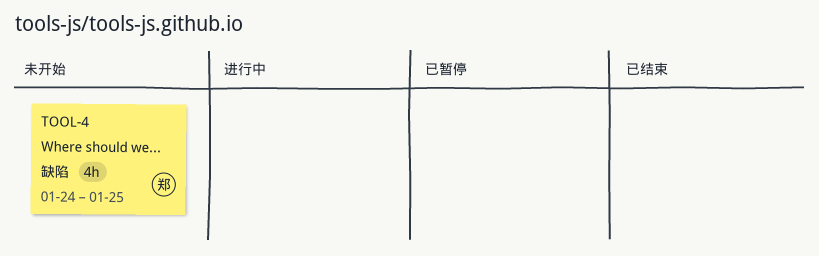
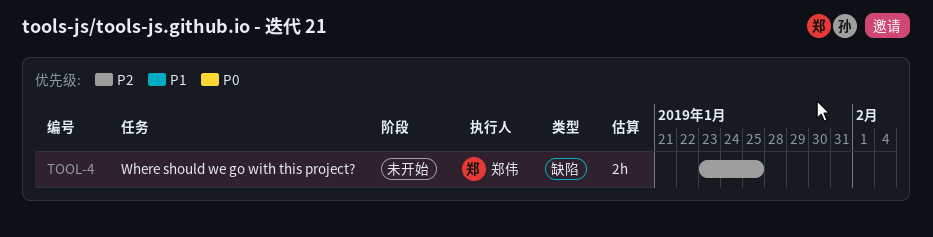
TOOL-4, estimate: 4h -> 2h
TOOL-4, start: Jan 24 -> Jan 23

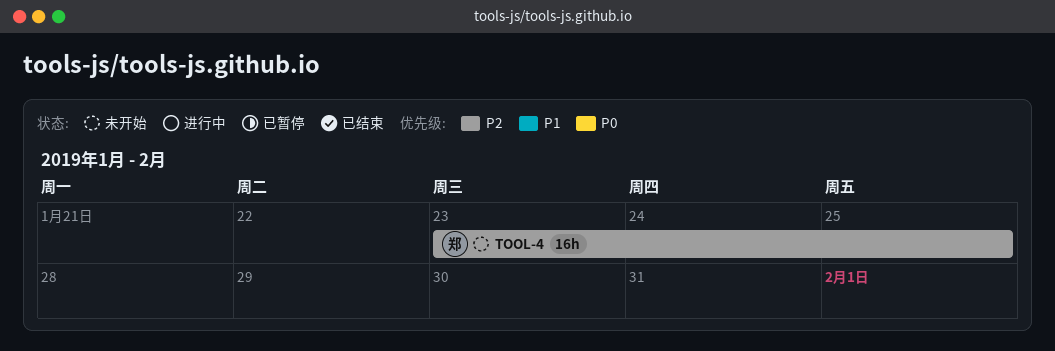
TOOL-4, estimate: 2h -> 16h

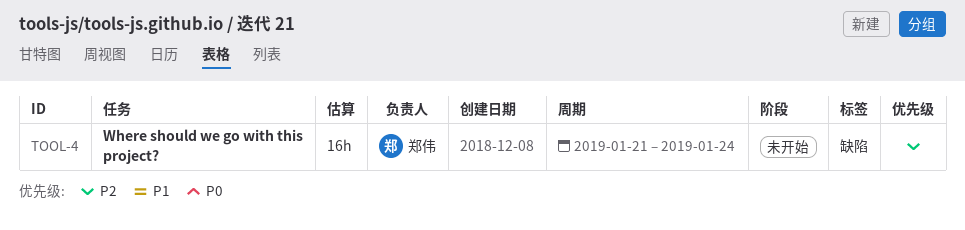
TOOL-4, start: Jan 23 -> Jan 21
TOOL-4, due: Jan 25 -> Jan 24

